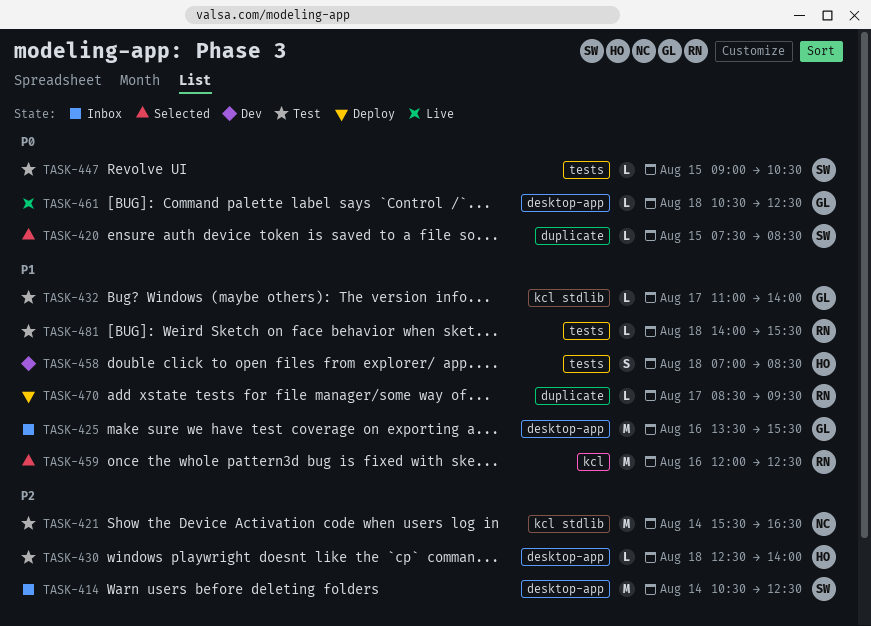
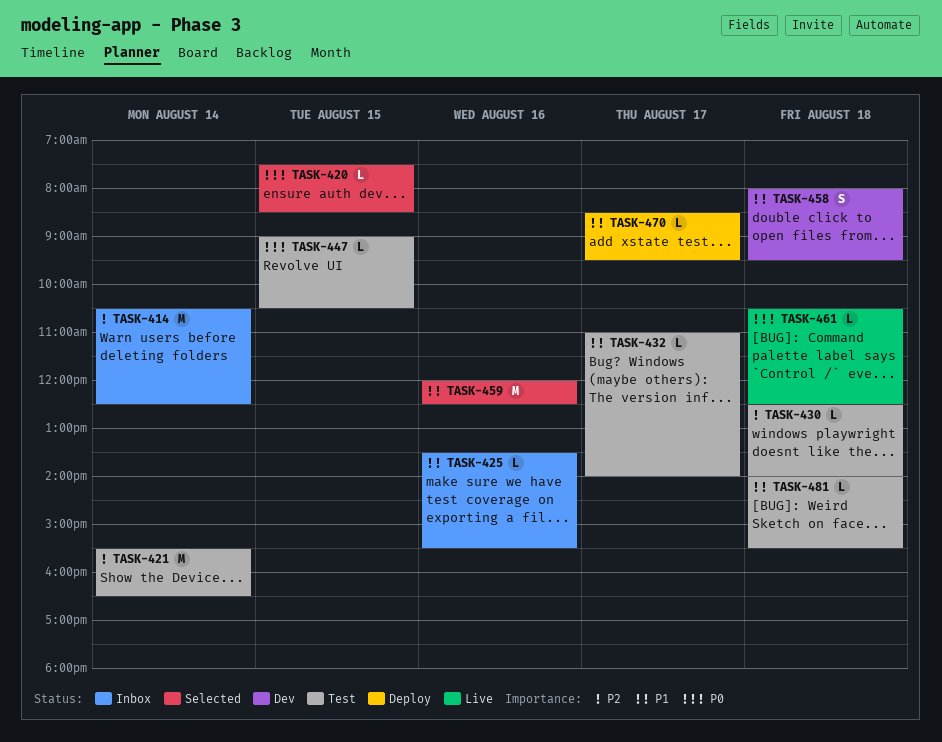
TASK-425, estimate: M -> L
TASK-458, begins: 07:00 -> 08:00
TASK-458, ends: 08:30 -> 09:30

